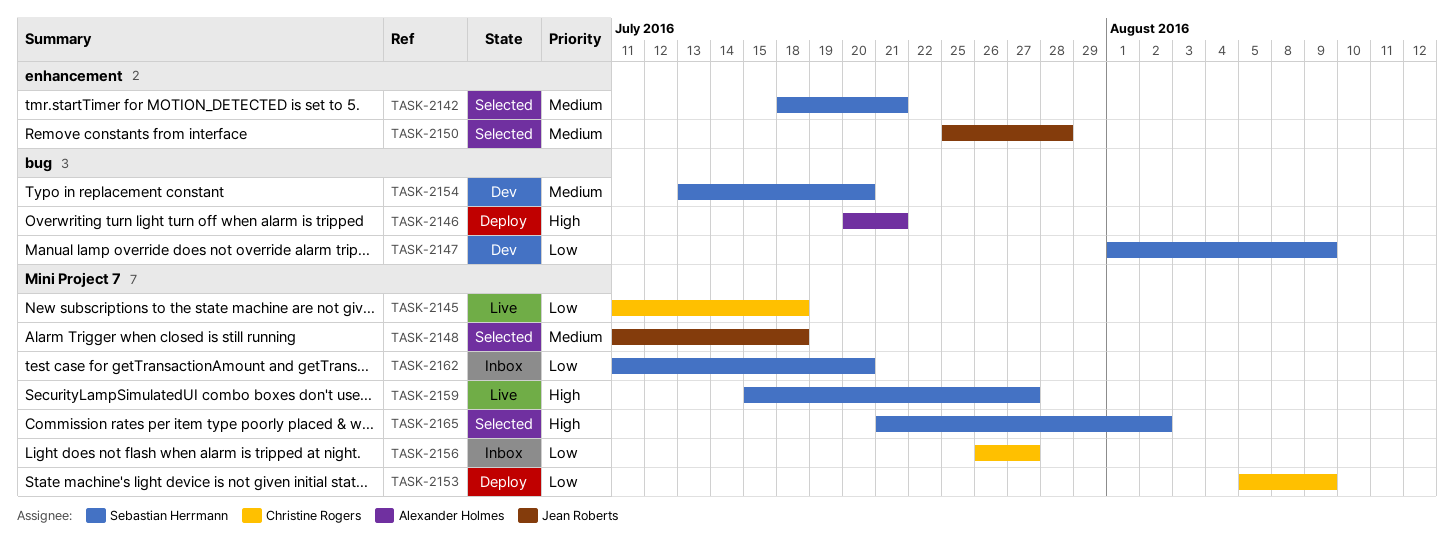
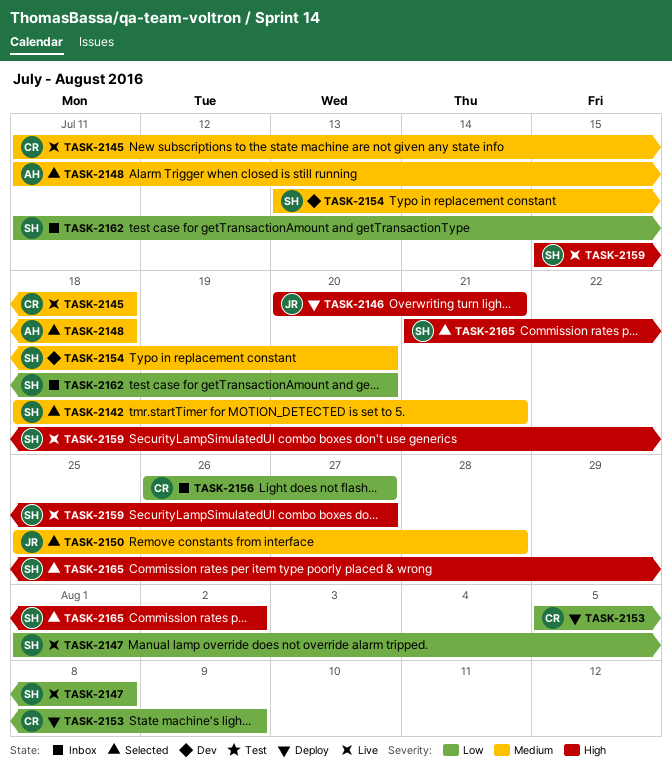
TASK-2145, priority: Low -> Medium
TASK-2146, owner: Alexander Holmes -> Jean Roberts
TASK-2147, status: Dev -> Live
TASK-2147, due: Aug 9 -> Aug 8
TASK-2148, owner: Jean Roberts -> Alexander Holmes

